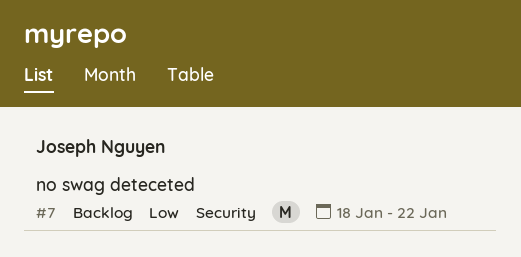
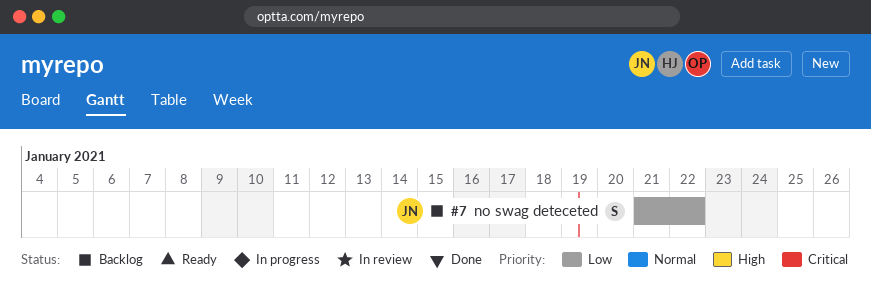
#7, estimate: M -> S
#7, start: Jan 18 -> Jan 21

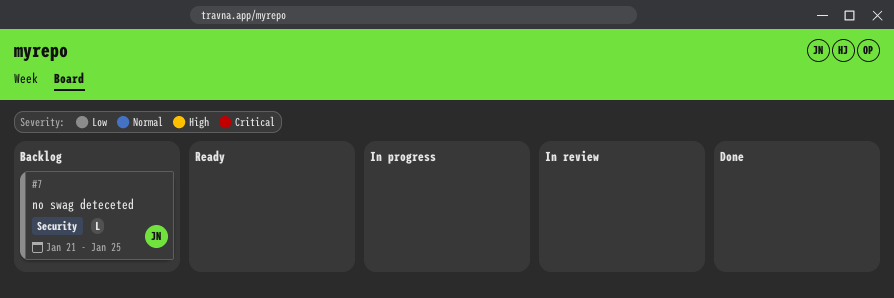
#7, estimate: S -> L
#7, due: Jan 22 -> Jan 25

